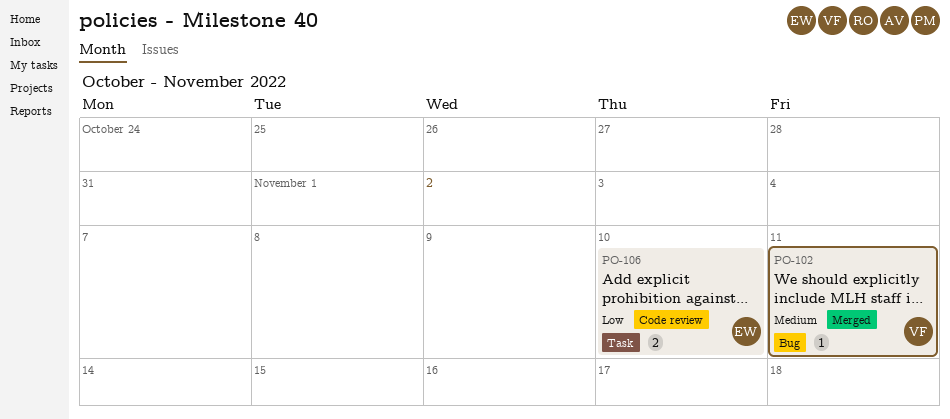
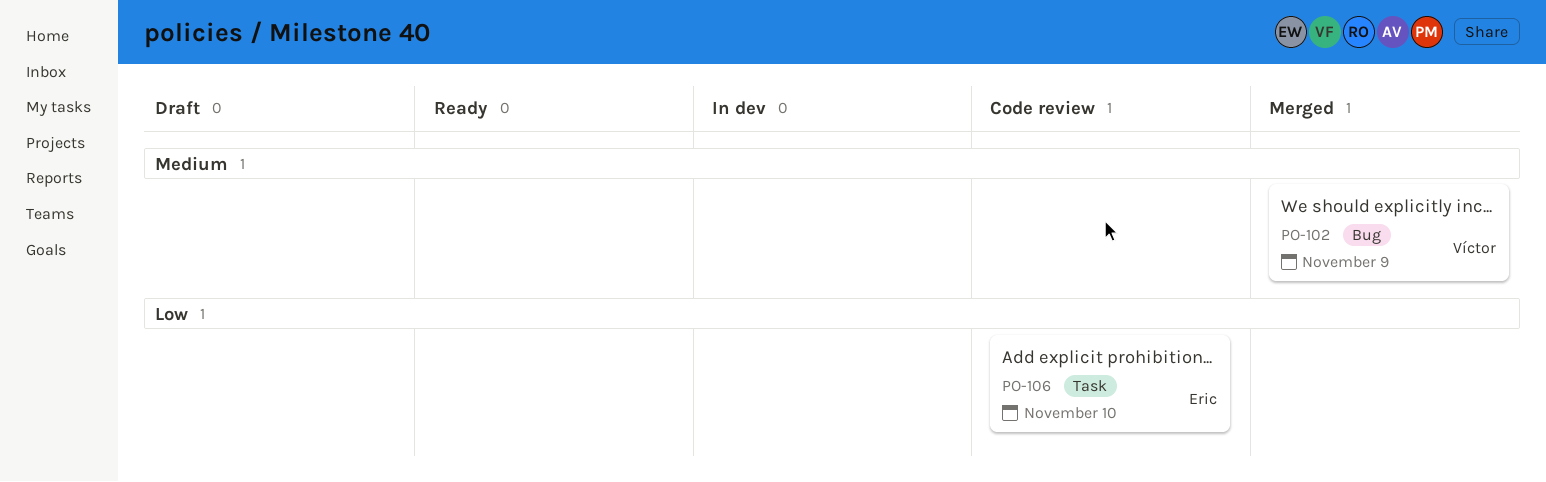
PO-102, due: Nov 11 -> Nov 9

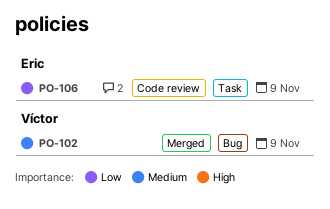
PO-106, due: Nov 10 -> Nov 9

